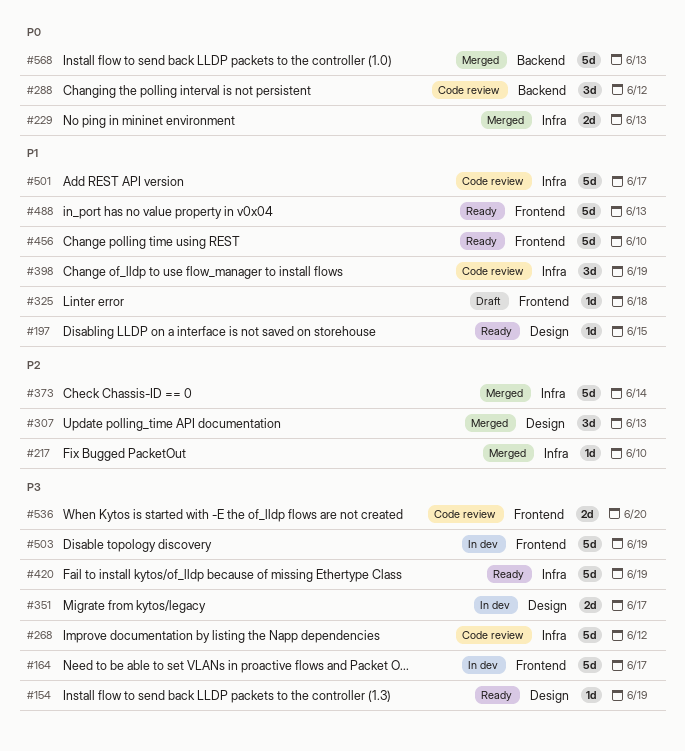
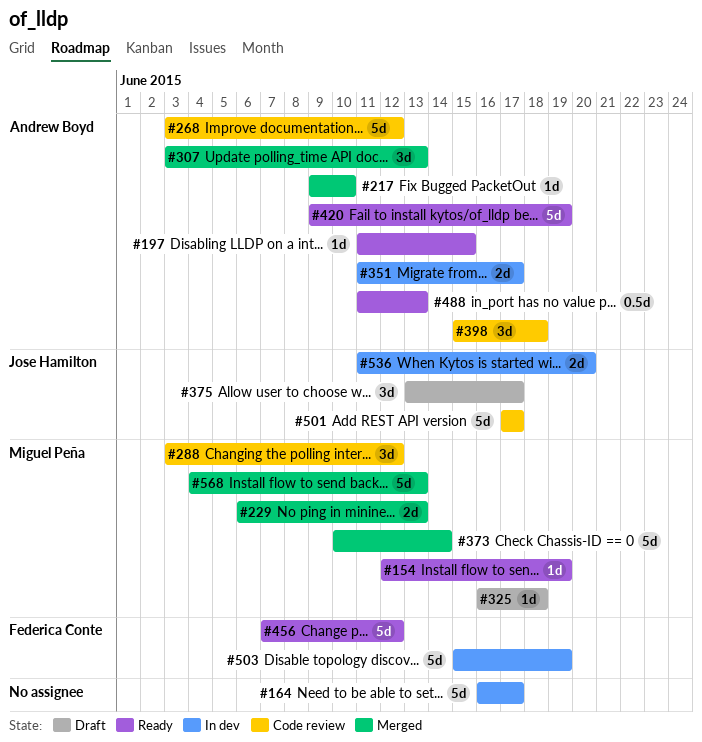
#375: none -> present
#398, due: Jun 19 -> Jun 18
#456, due: Jun 10 -> Jun 12
#488, estimate: 5d -> 0.5d
#536, status: Code review -> In dev

